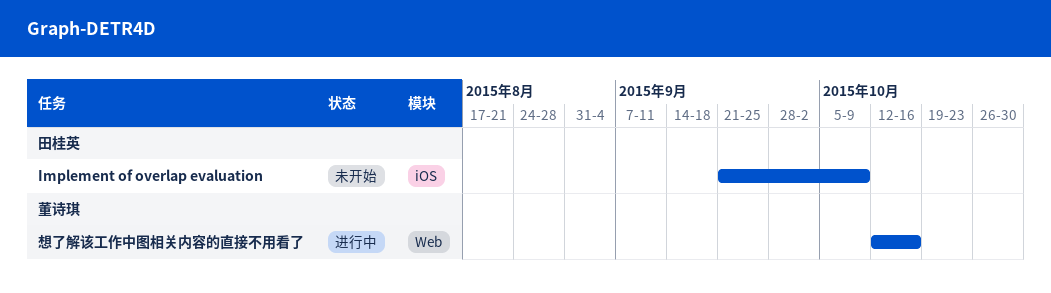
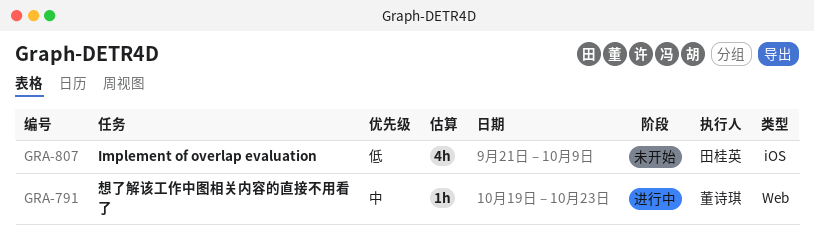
想了解该工作中图相关内容的直接不用看了, start: Oct 12 -> Oct 19
想了解该工作中图相关内容的直接不用看了, due: Oct 16 -> Oct 23

